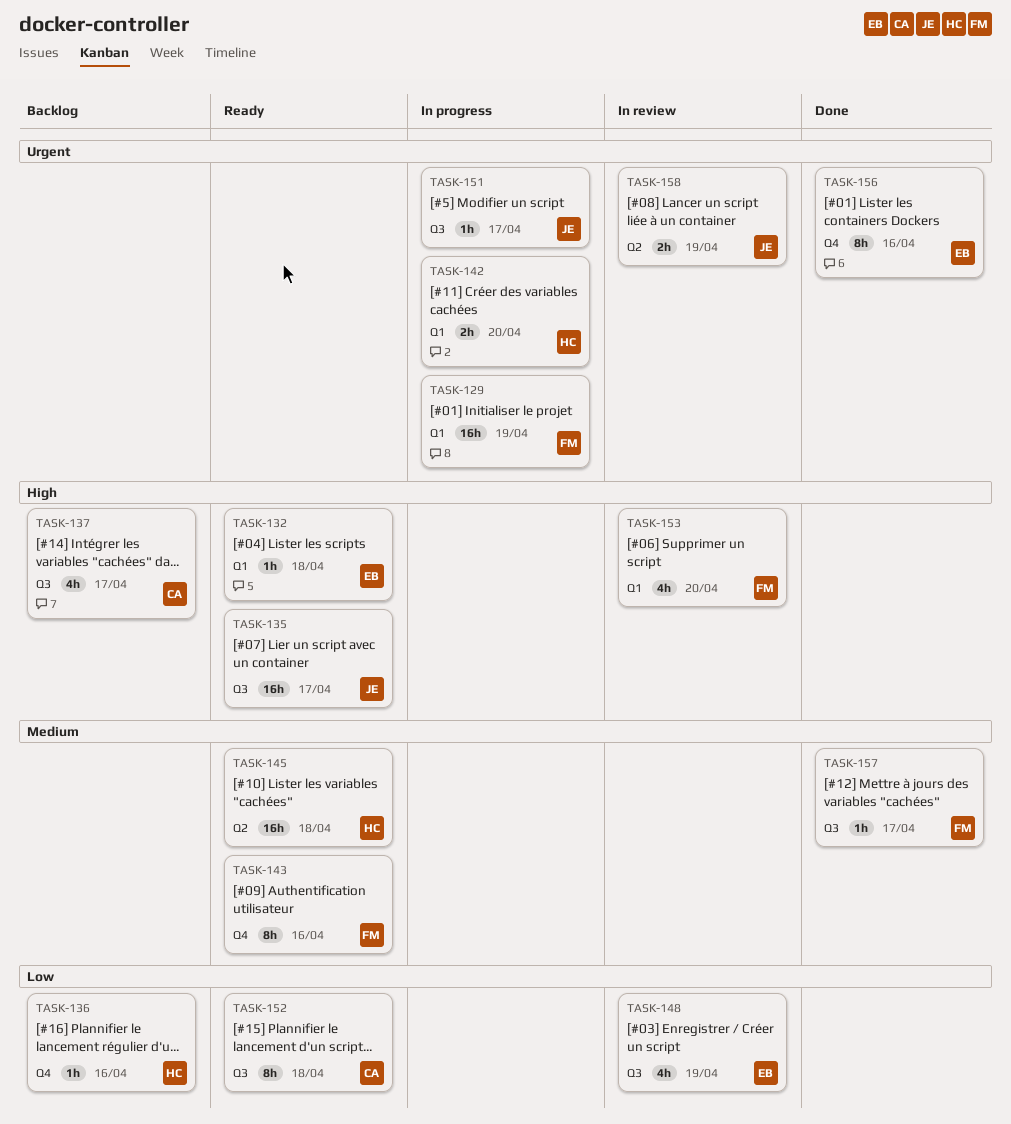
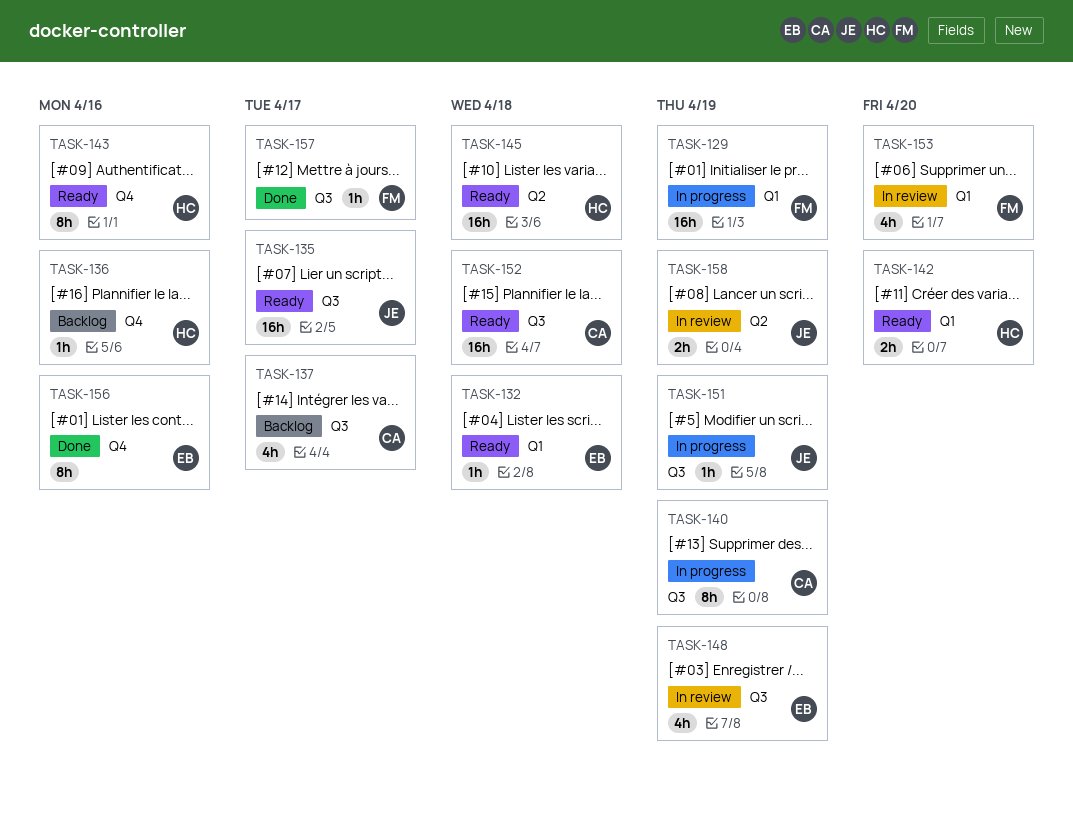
TASK-140: none -> present
TASK-142, status: In progress -> Ready
TASK-143, owner: FM -> HC
TASK-151, due: Apr 17 -> Apr 19
TASK-152, estimate: 8h -> 16h

